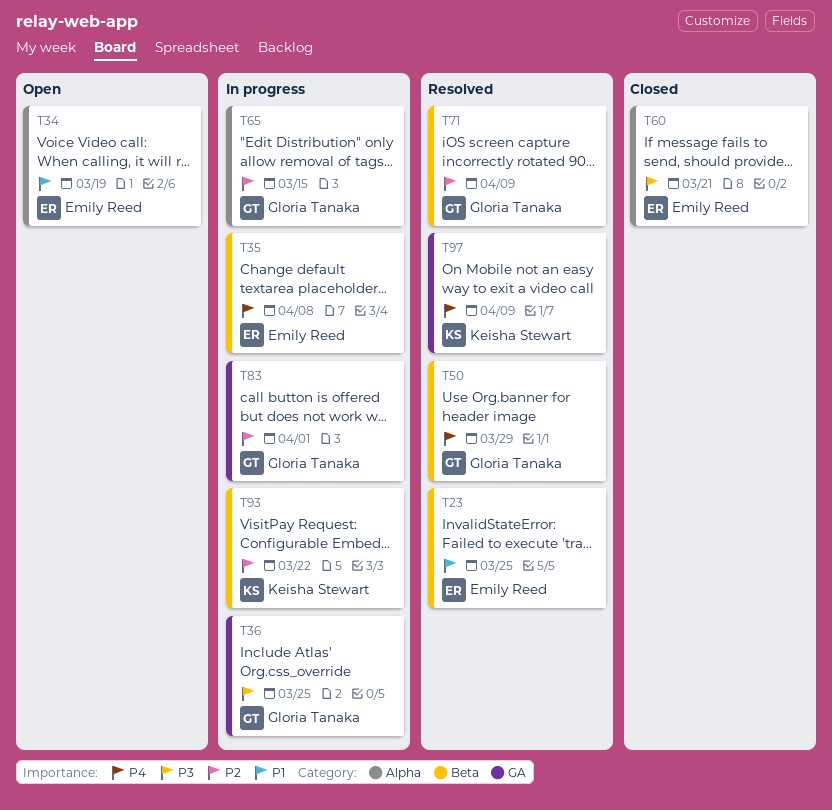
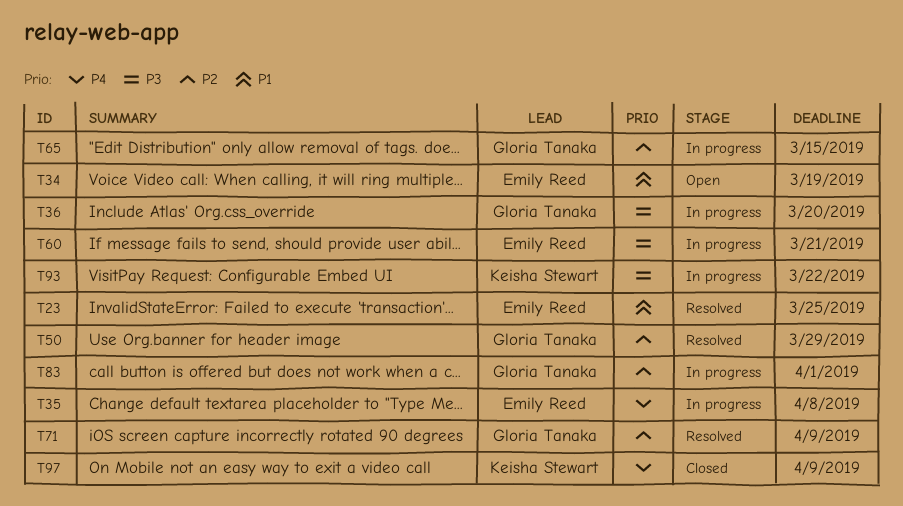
T36, due: Mar 25 -> Mar 20
T50, priority: P4 -> P2
T60, status: Closed -> In progress
T93, priority: P2 -> P3
T97, status: Resolved -> Closed

